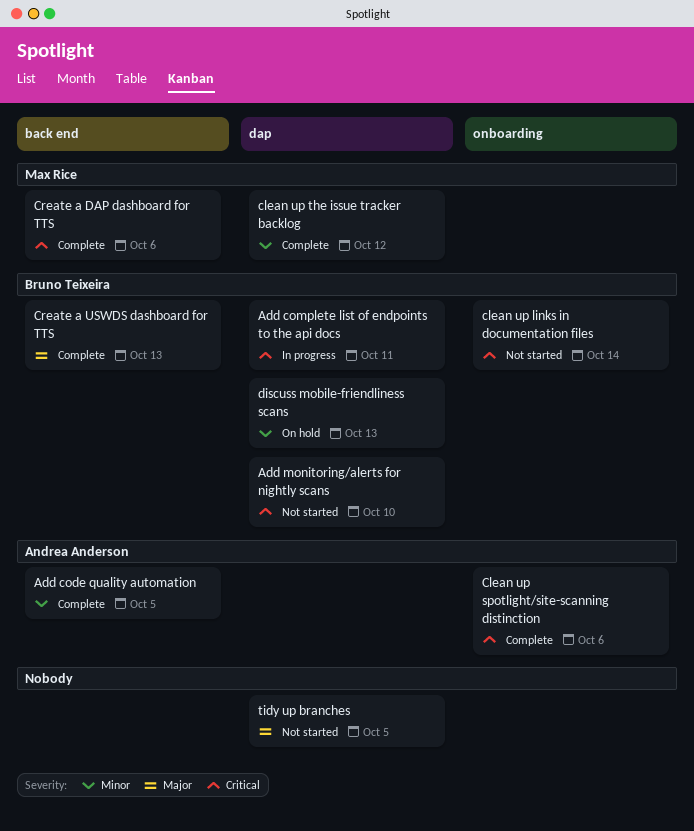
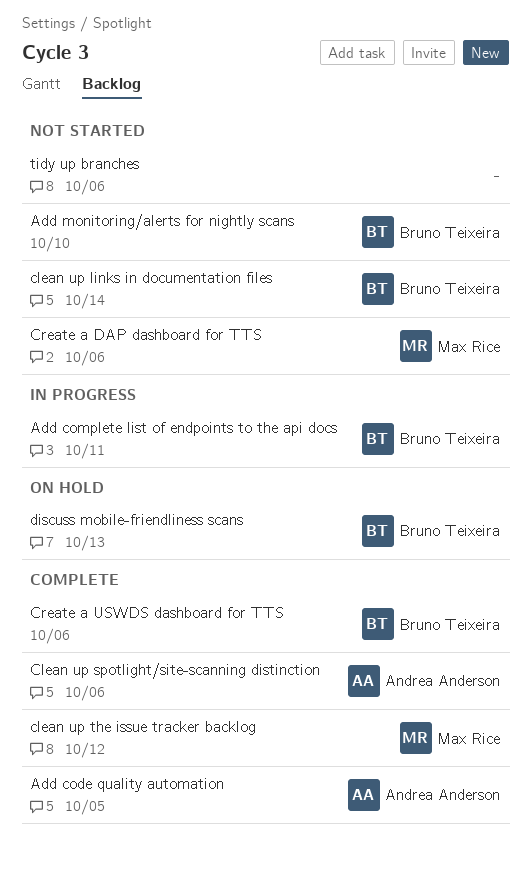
Create a DAP dashboard for TTS, status: Complete -> Not started
Create a USWDS dashboard for TTS, due: Oct 13 -> Oct 6
tidy up branches, due: Oct 5 -> Oct 6

